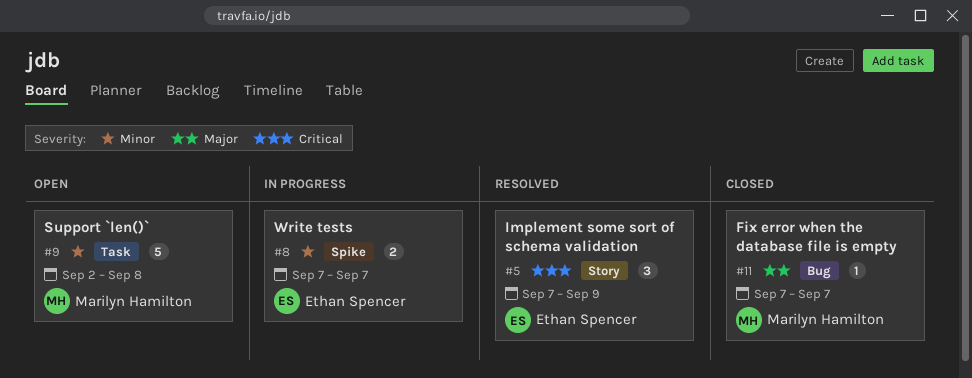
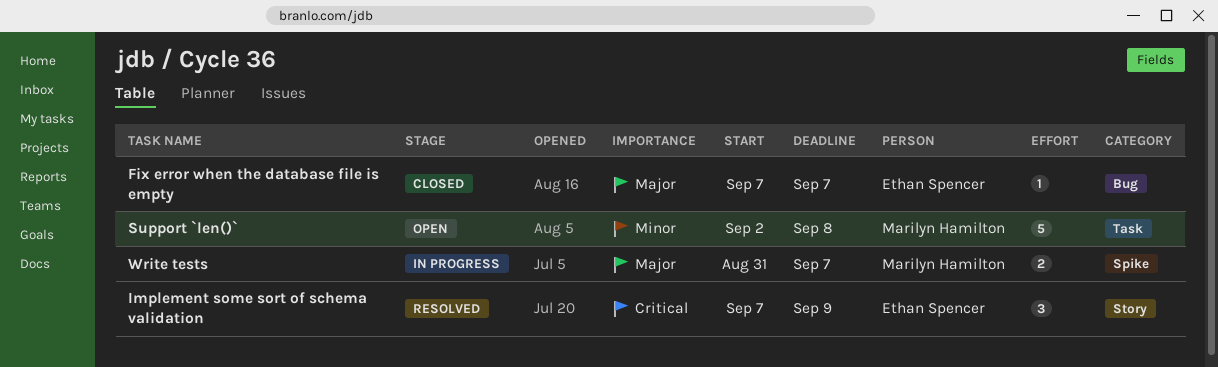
Fix error when the database file is empty, owner: Marilyn Hamilton -> Ethan Spencer
Write tests, owner: Ethan Spencer -> Marilyn Hamilton
Write tests, priority: Minor -> Major
Write tests, start: Sep 7 -> Aug 31

